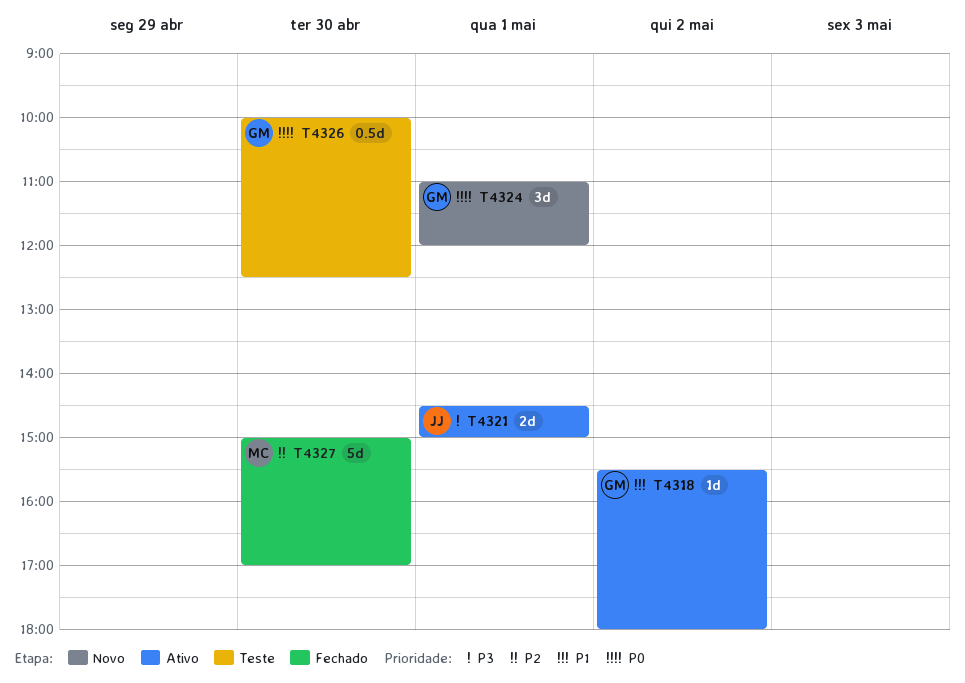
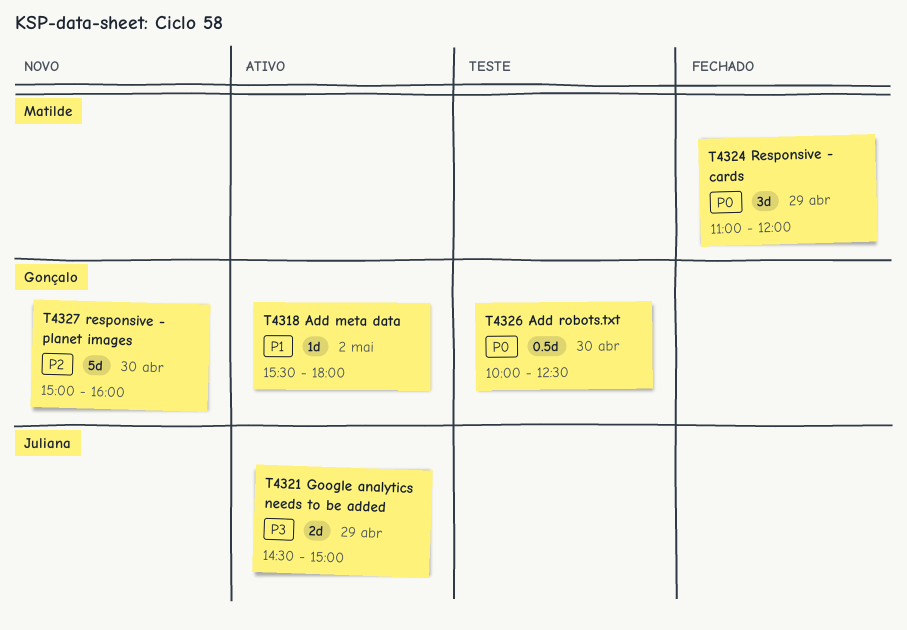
T4321, day: May 1 -> Apr 29
T4324, status: Novo -> Fechado
T4324, owner: Gonçalo -> Matilde
T4324, day: May 1 -> Apr 29
T4327, status: Fechado -> Novo
T4327, owner: Matilde -> Gonçalo
T4327, ends: 17:00 -> 16:00

